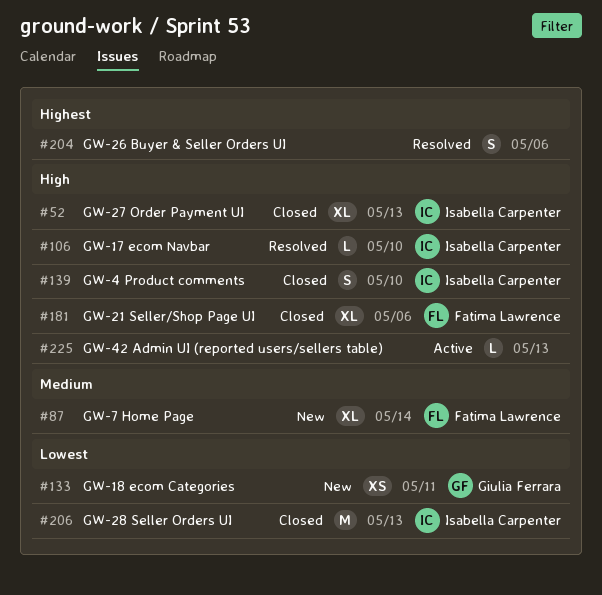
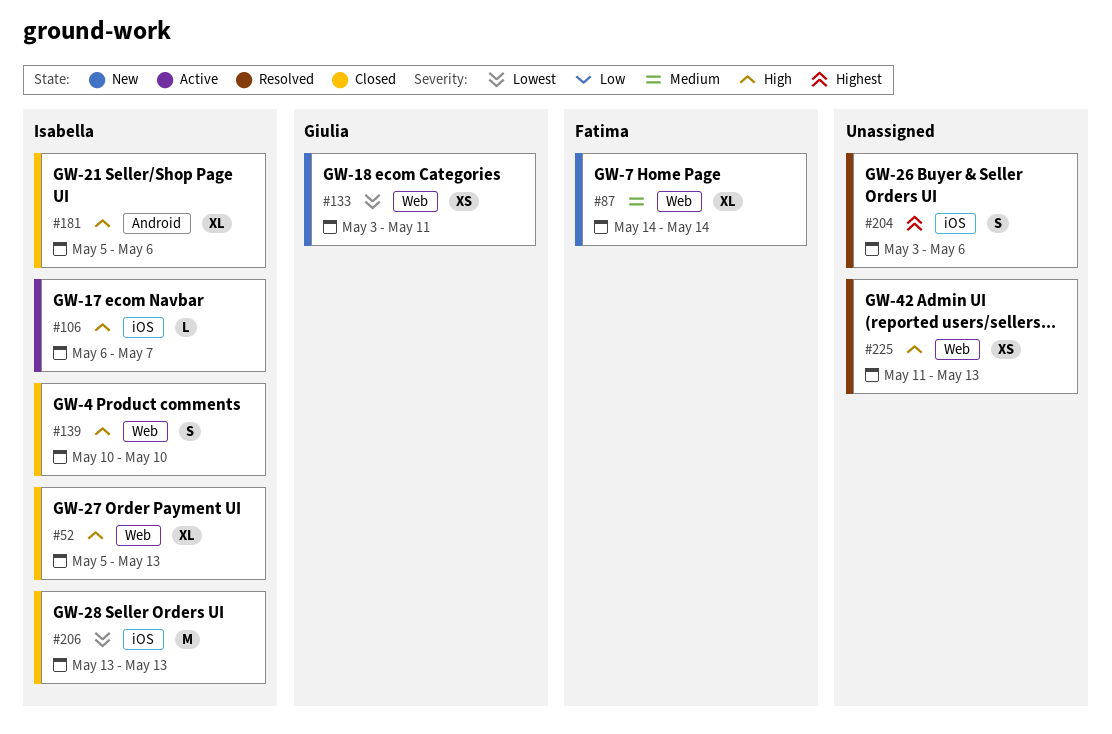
#106, status: Resolved -> Active
#106, due: May 10 -> May 7
#181, owner: Fatima Lawrence -> Isabella Carpenter
#225, status: Active -> Resolved
#225, estimate: L -> XS

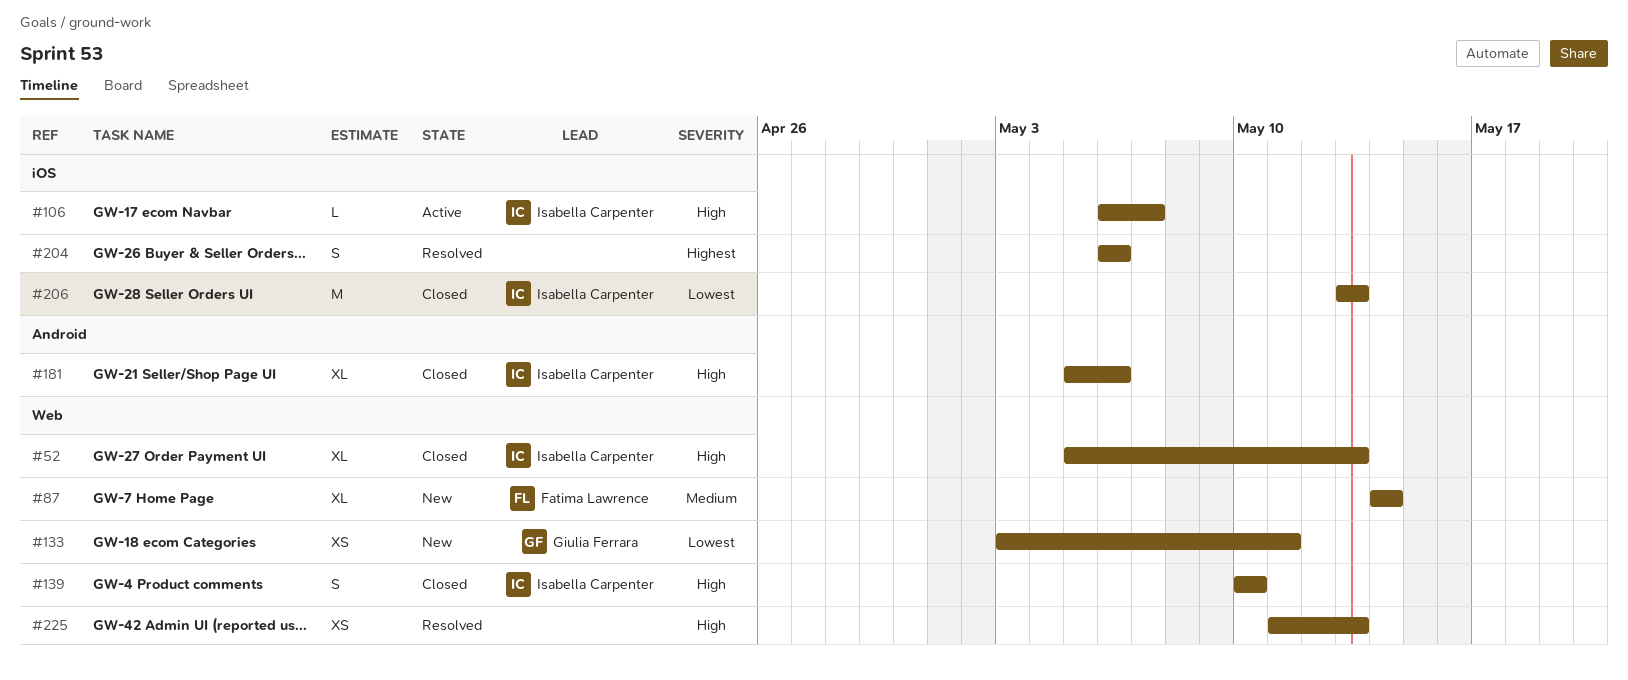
#204, start: May 3 -> May 6

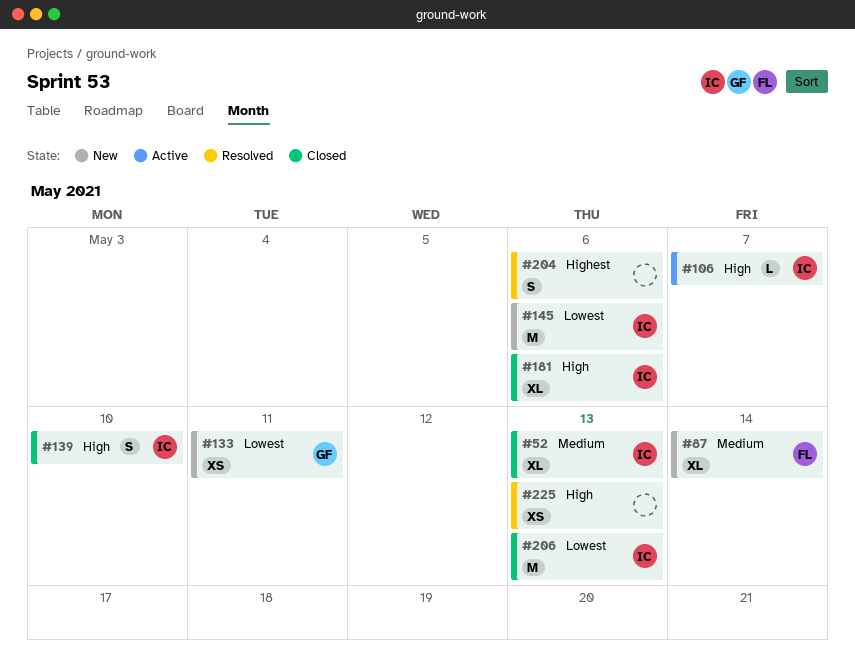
#52, priority: High -> Medium
#145: none -> present

